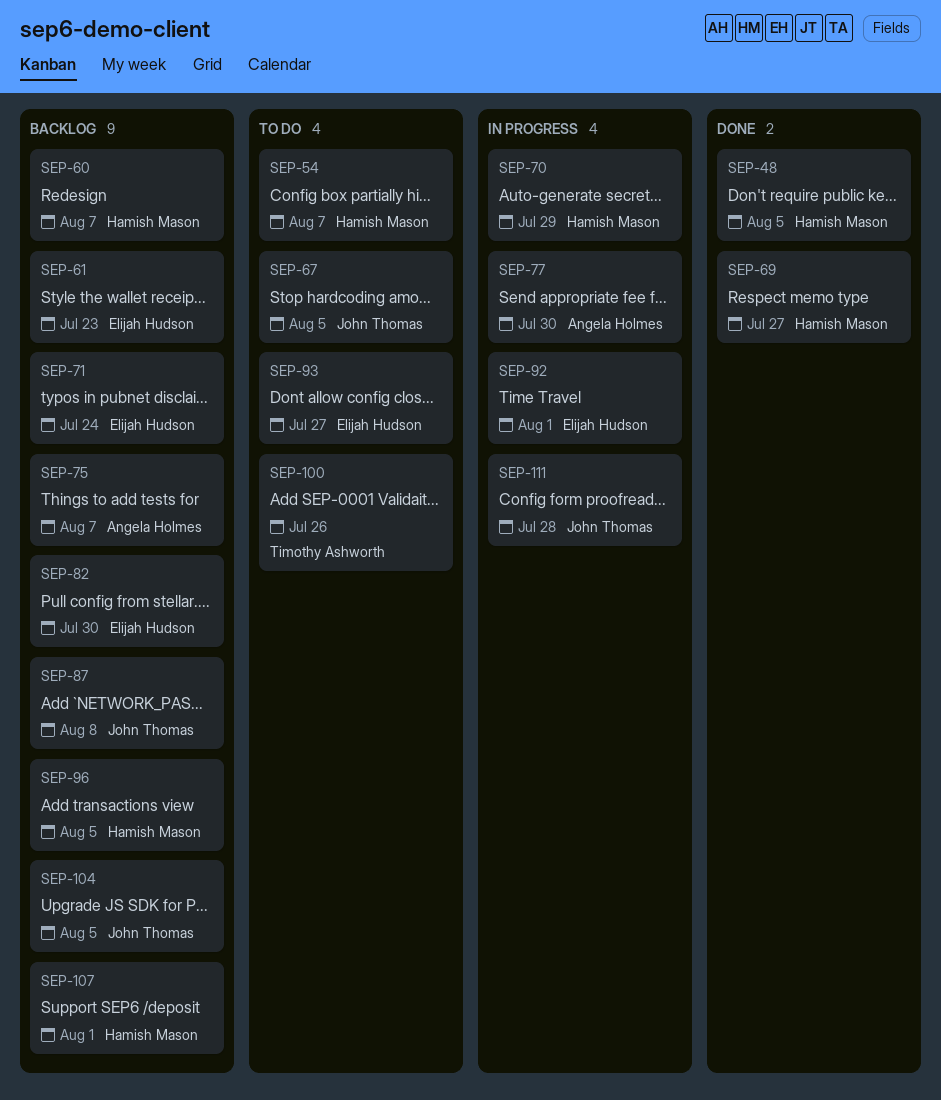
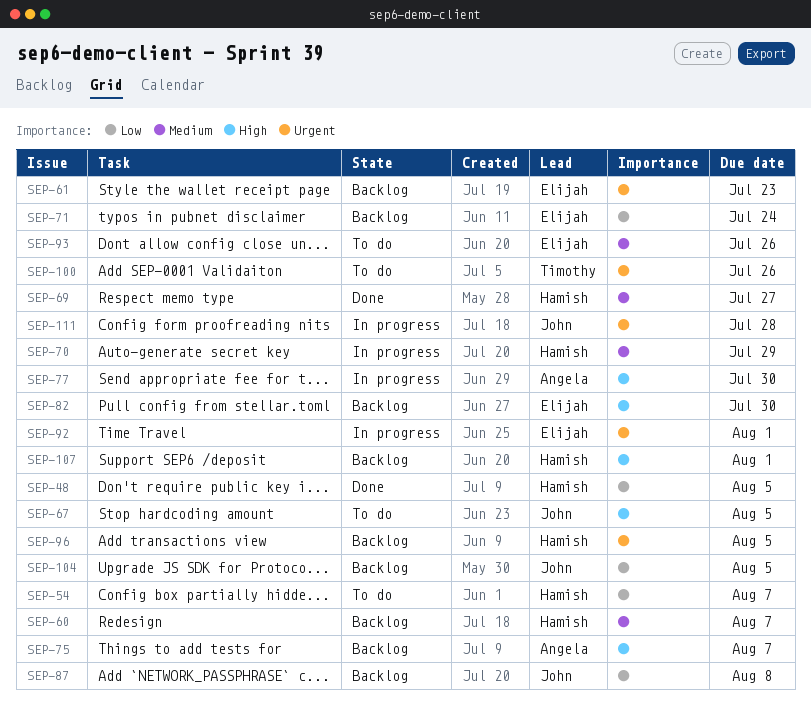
SEP-93, due: Jul 27 -> Jul 26

